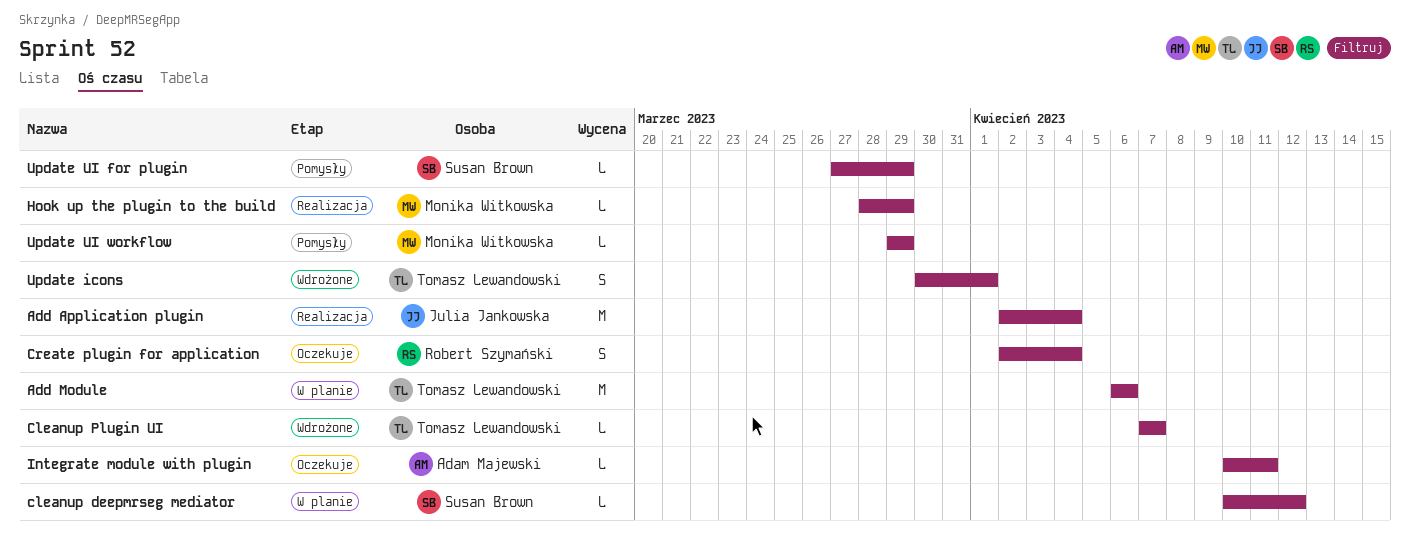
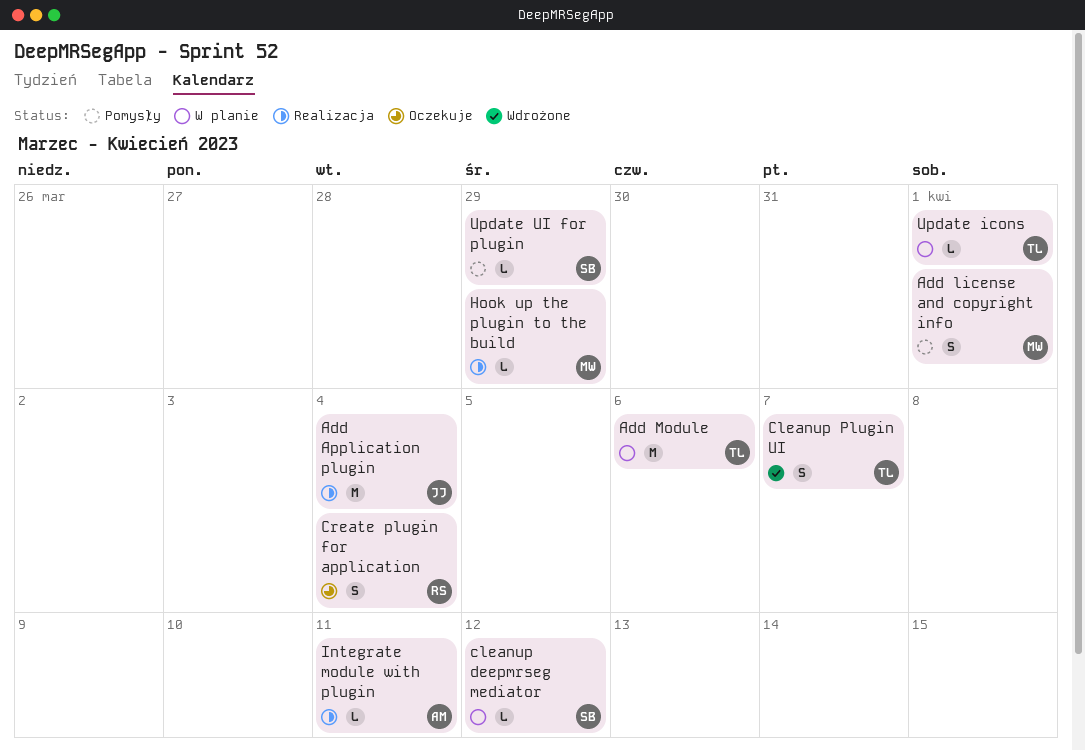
Add license and copyright info: none -> present
Cleanup Plugin UI, estimate: L -> S
Integrate module with plugin, status: Oczekuje -> Realizacja
Update icons, status: Wdrożone -> W planie
Update icons, estimate: S -> L
Update UI workflow: present -> none

